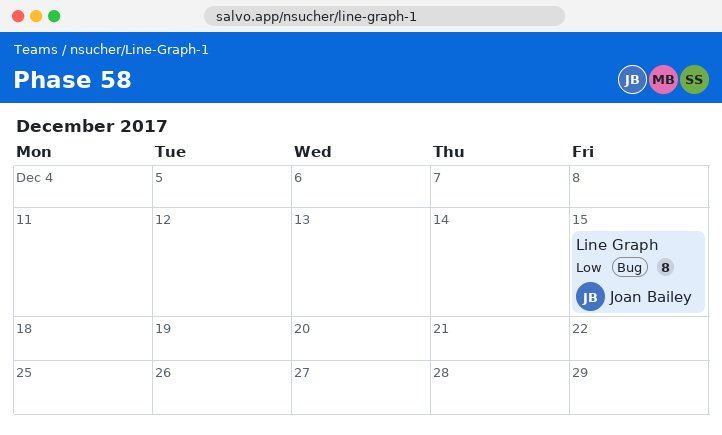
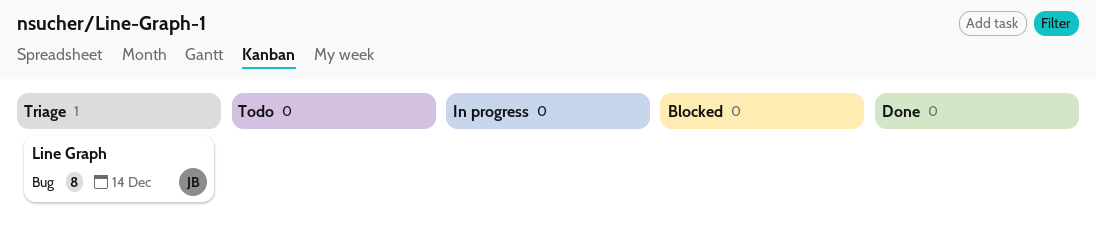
Line Graph, due: Dec 15 -> Dec 14

